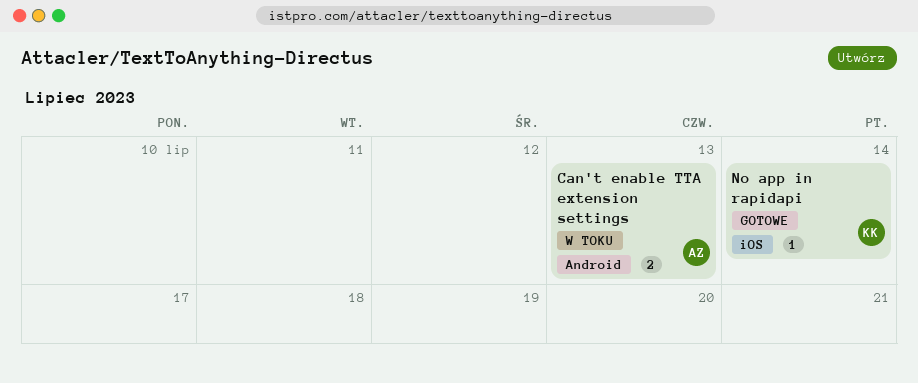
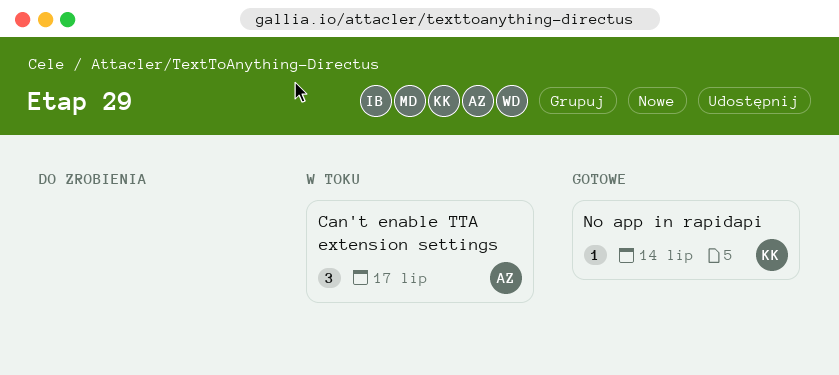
Can't enable TTA extension settings, estimate: 2 -> 3
Can't enable TTA extension settings, due: Jul 13 -> Jul 17

